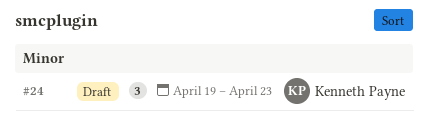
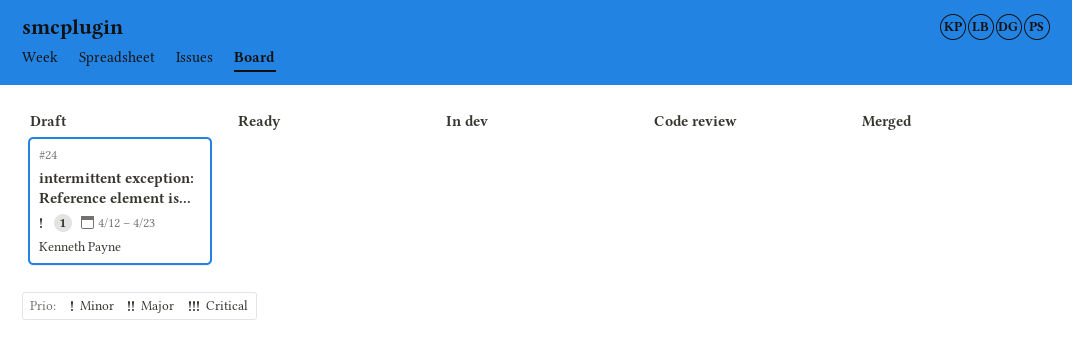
#24, estimate: 3 -> 1
#24, start: Apr 19 -> Apr 12

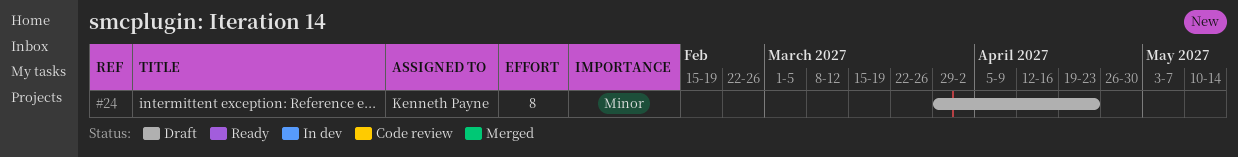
#24, estimate: 1 -> 8
#24, start: Apr 12 -> Mar 29

